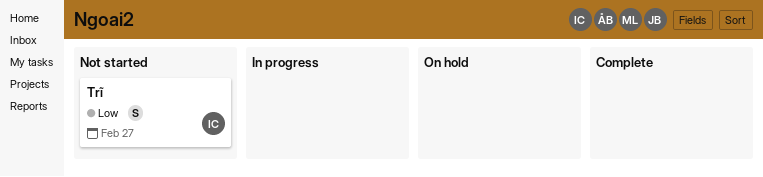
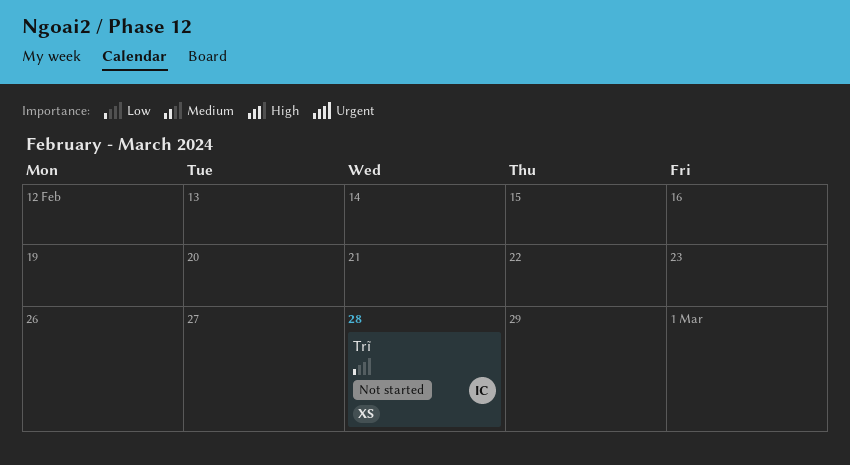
Trĩ, estimate: S -> XS
Trĩ, due: Feb 27 -> Feb 28

